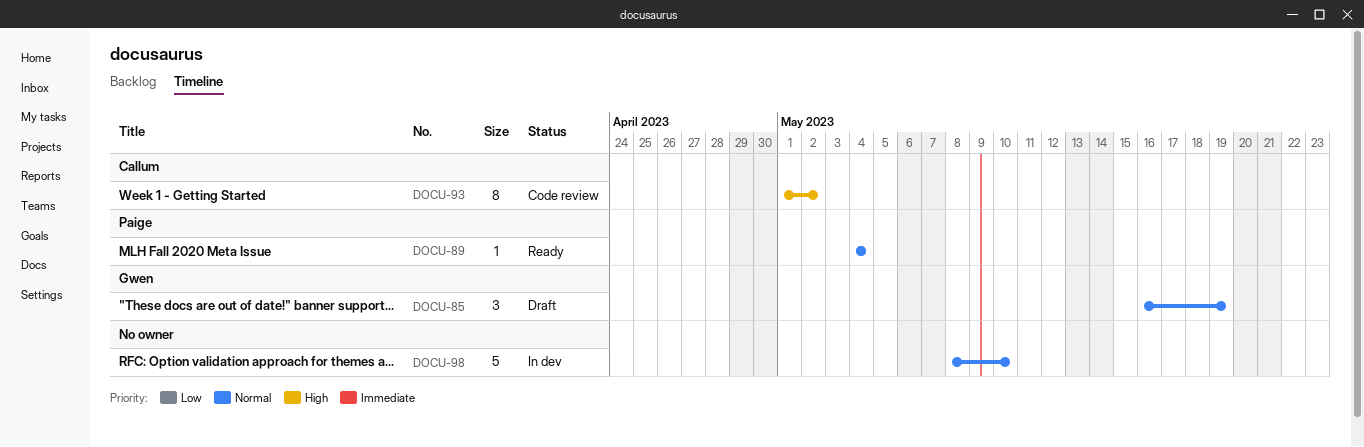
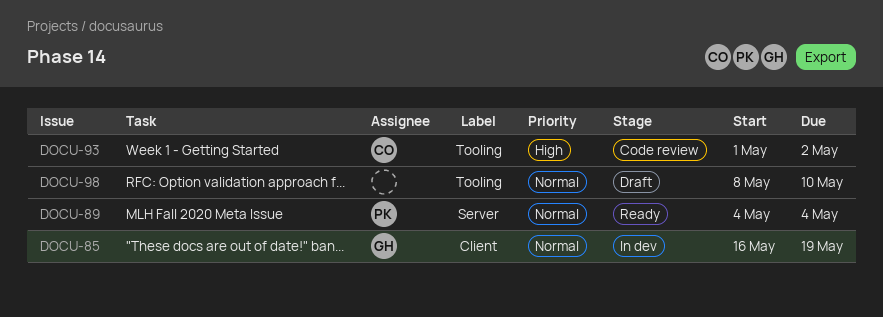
DOCU-85, status: Draft -> In dev
DOCU-98, status: In dev -> Draft

